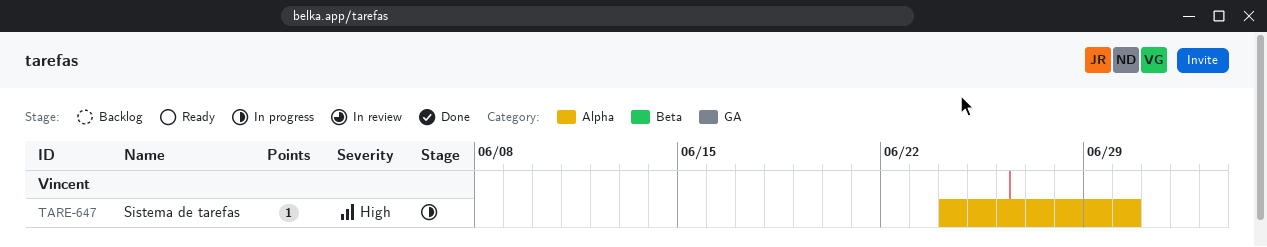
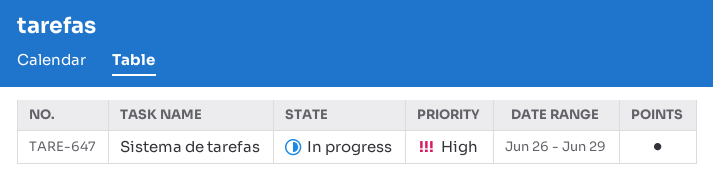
TARE-647, start: Jun 24 -> Jun 26
TARE-647, due: Jun 30 -> Jun 29

